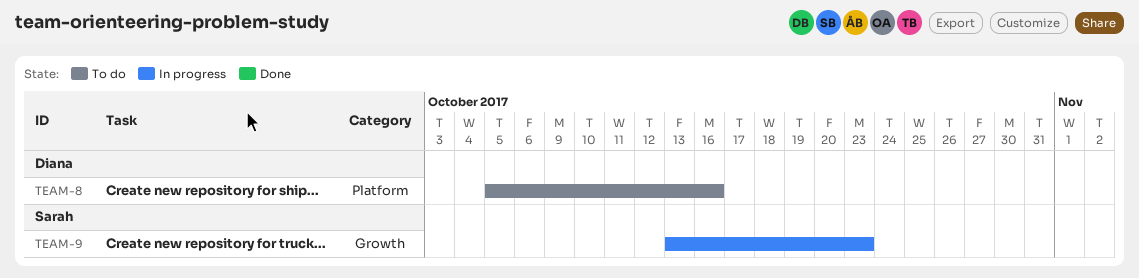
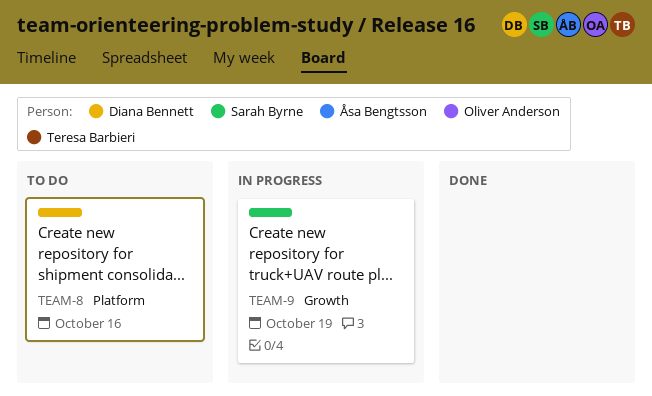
TEAM-9, due: Oct 23 -> Oct 19

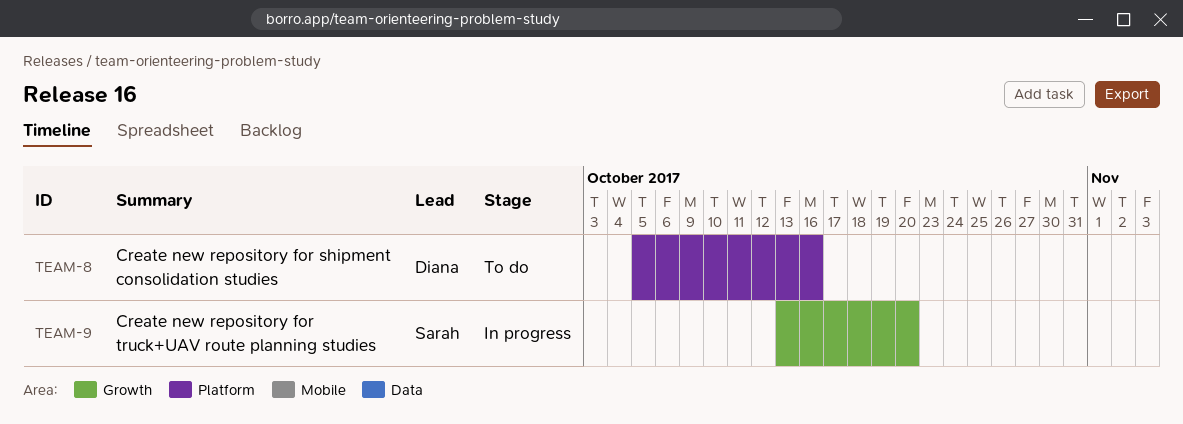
TEAM-9, due: Oct 19 -> Oct 20

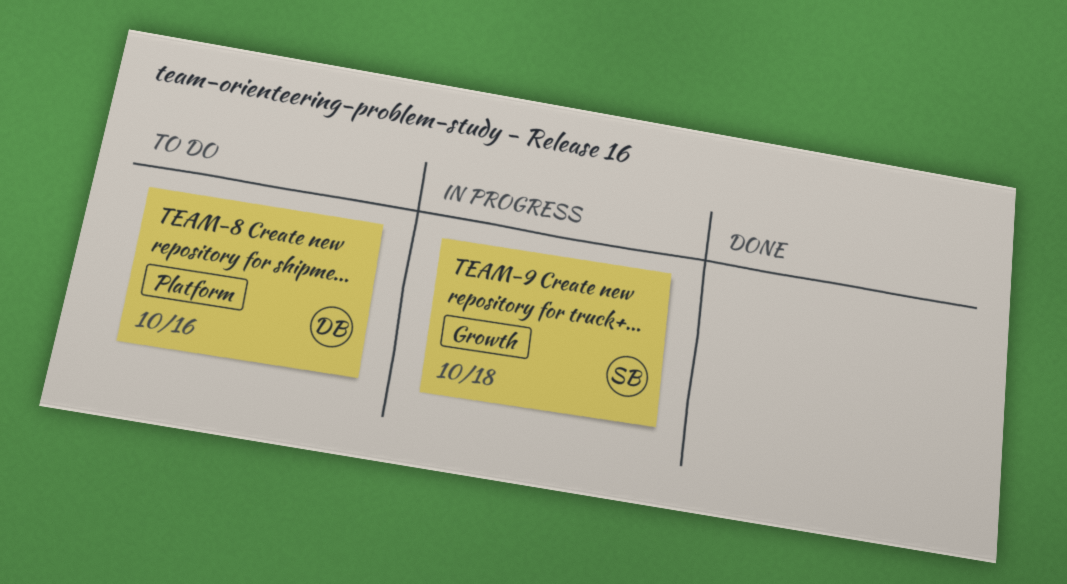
TEAM-9, due: Oct 20 -> Oct 18

